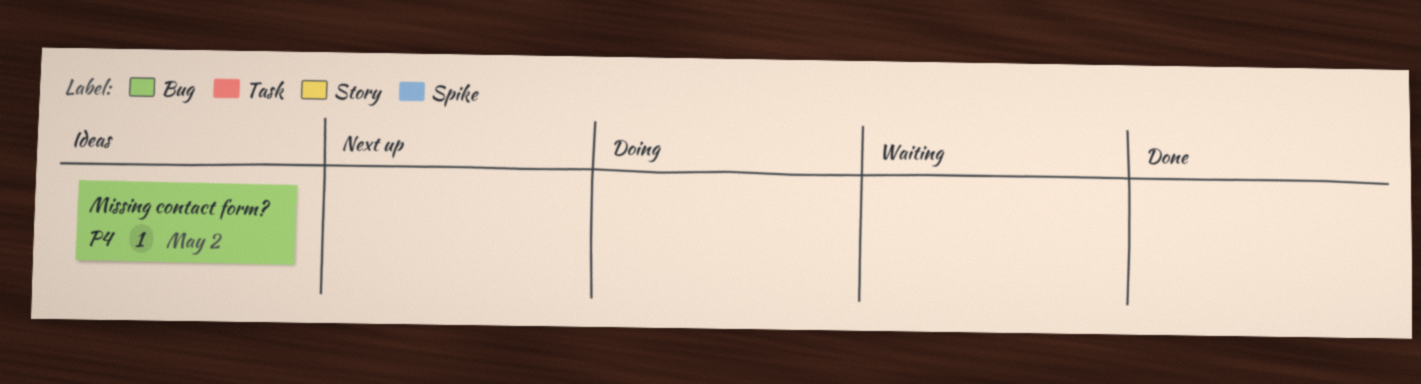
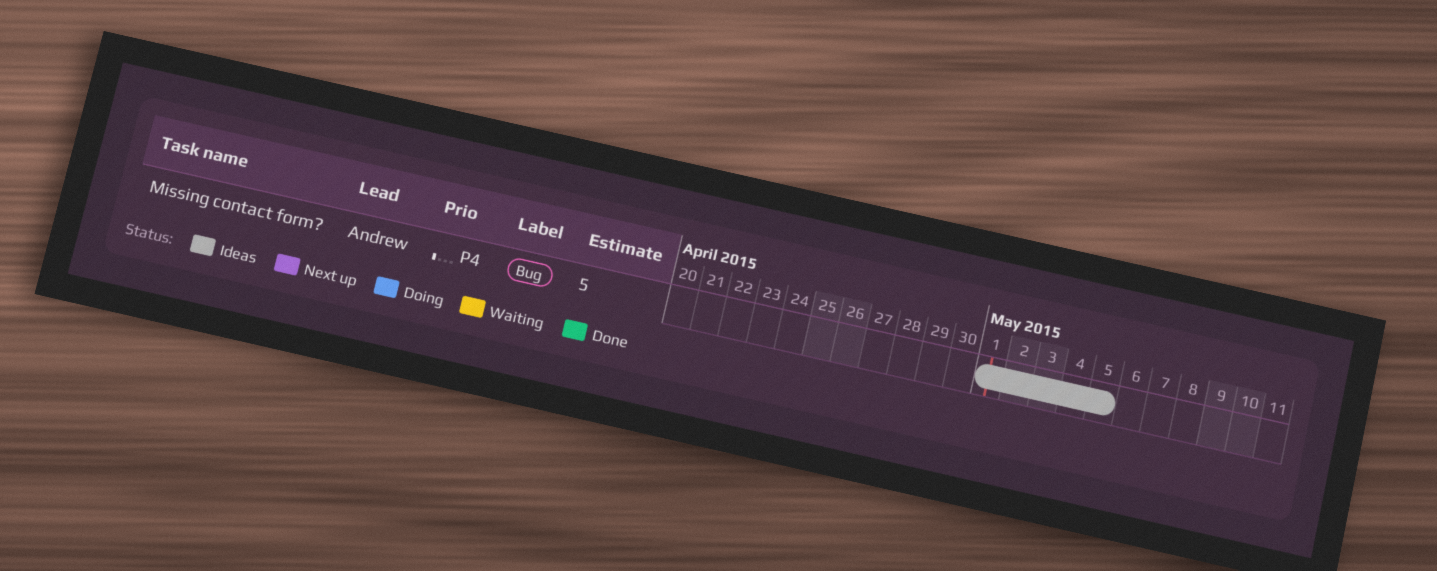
Missing contact form?, estimate: 1 -> 5
Missing contact form?, due: May 2 -> May 5

